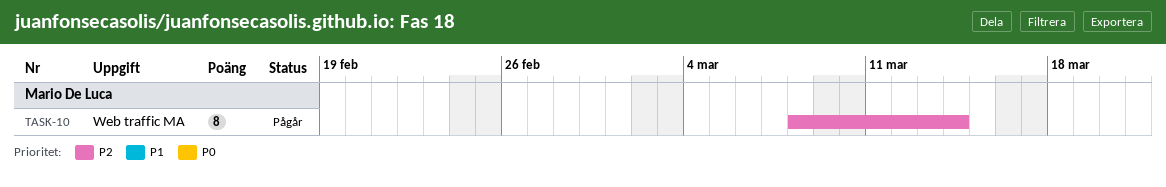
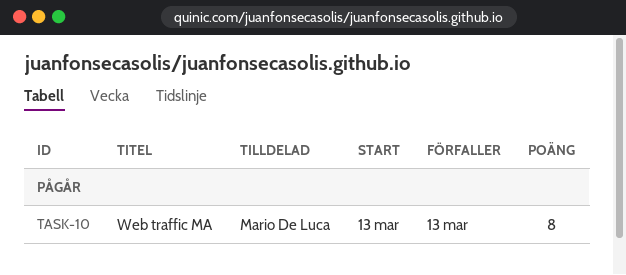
TASK-10, start: Mar 8 -> Mar 13
TASK-10, due: Mar 14 -> Mar 13

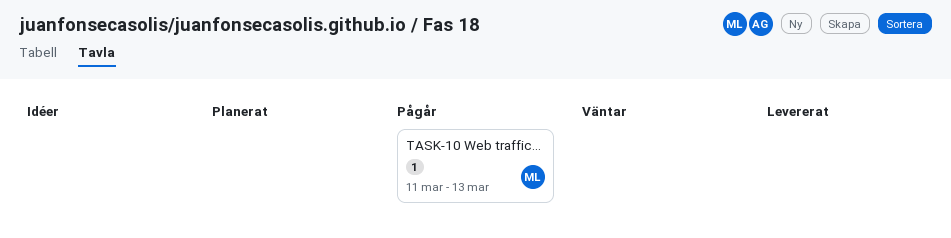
TASK-10, estimate: 8 -> 1
TASK-10, start: Mar 13 -> Mar 11

